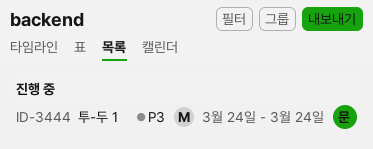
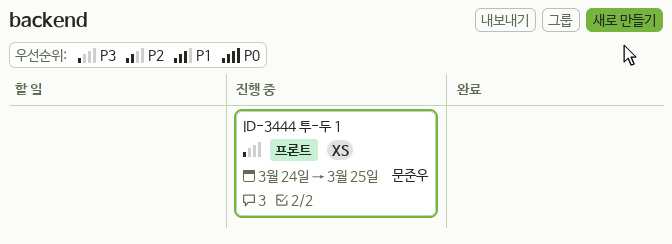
ID-3444, estimate: M -> XS
ID-3444, due: Mar 24 -> Mar 25

